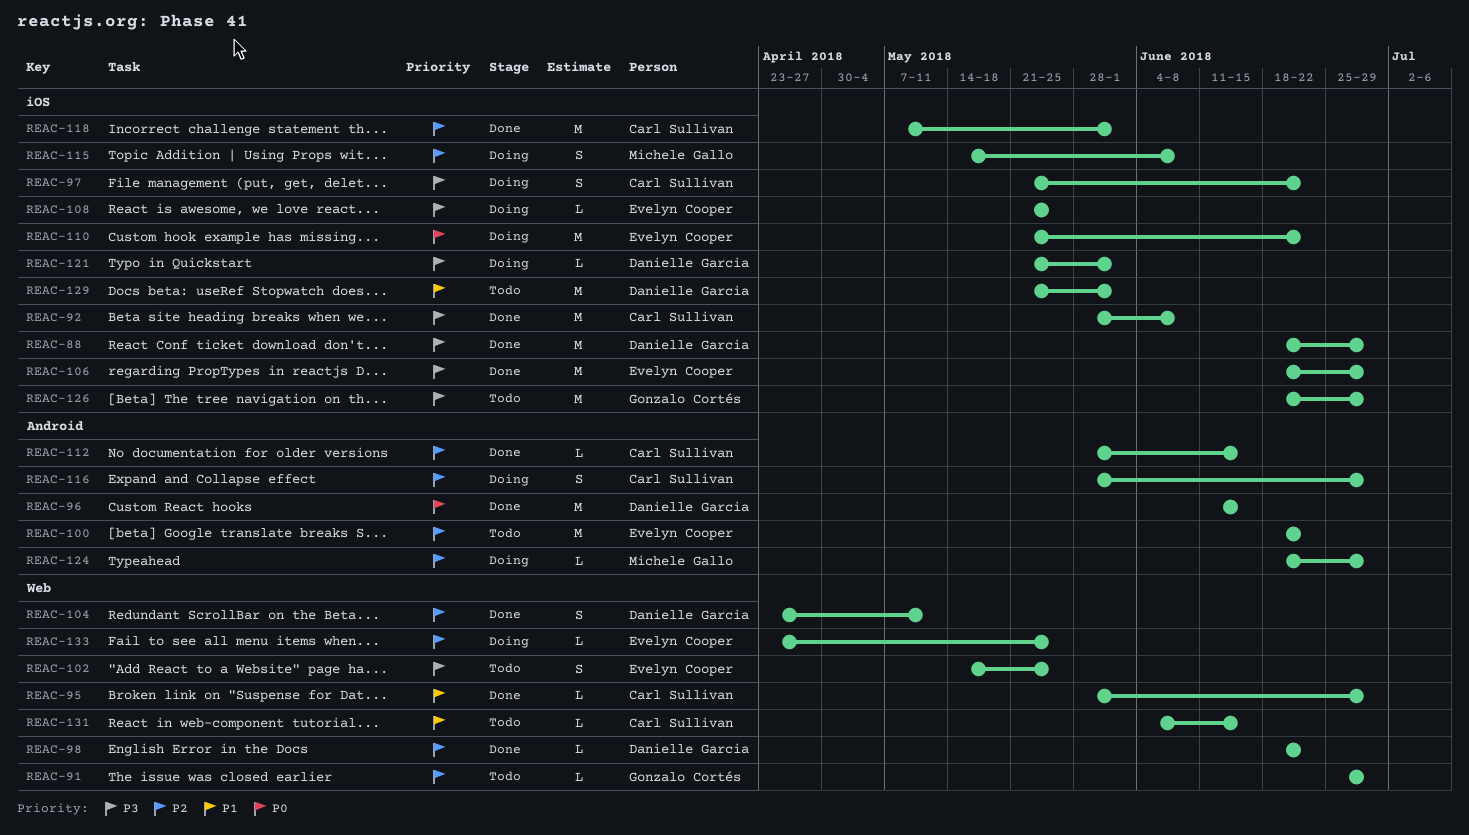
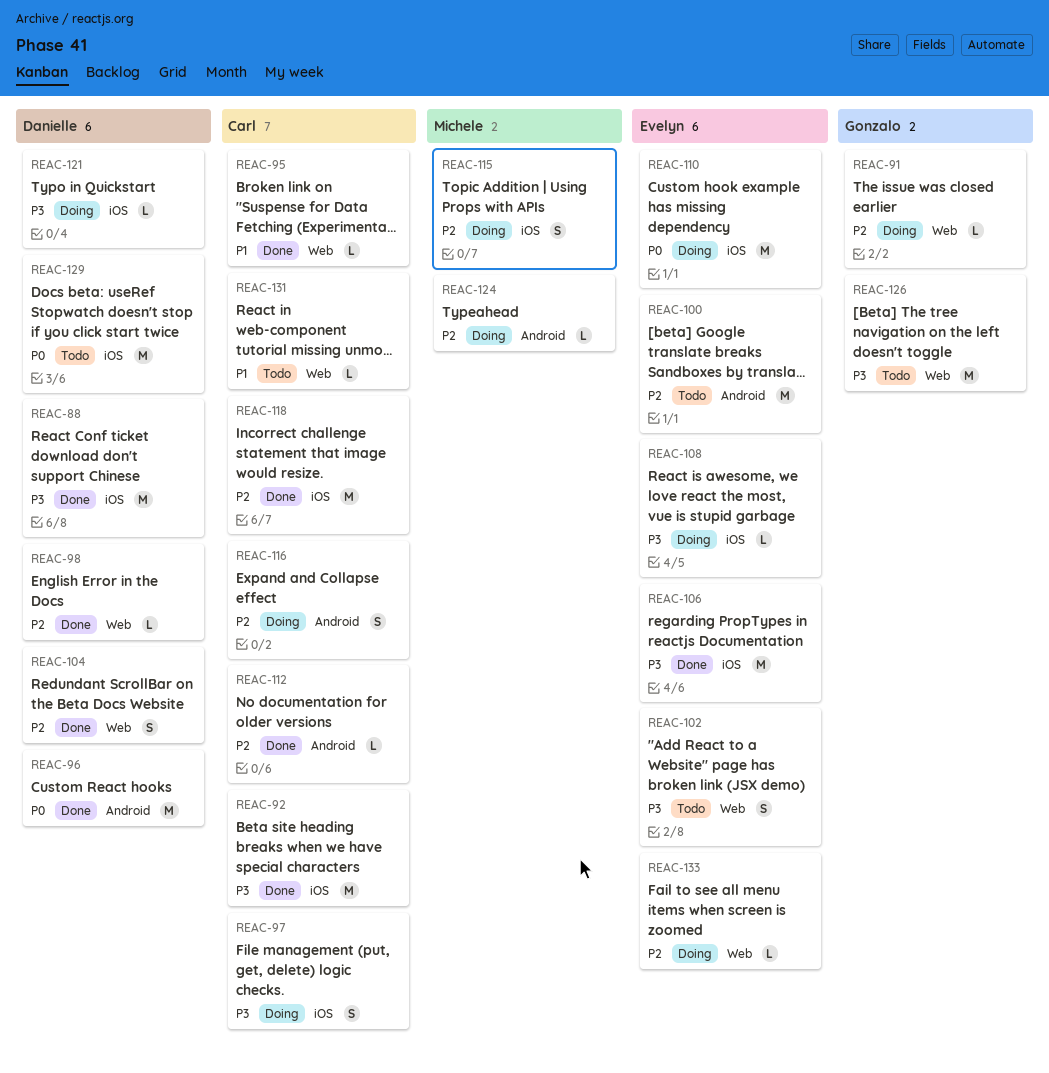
REAC-91, status: Todo -> Doing
REAC-126, label: iOS -> Web
REAC-129, priority: P1 -> P0

